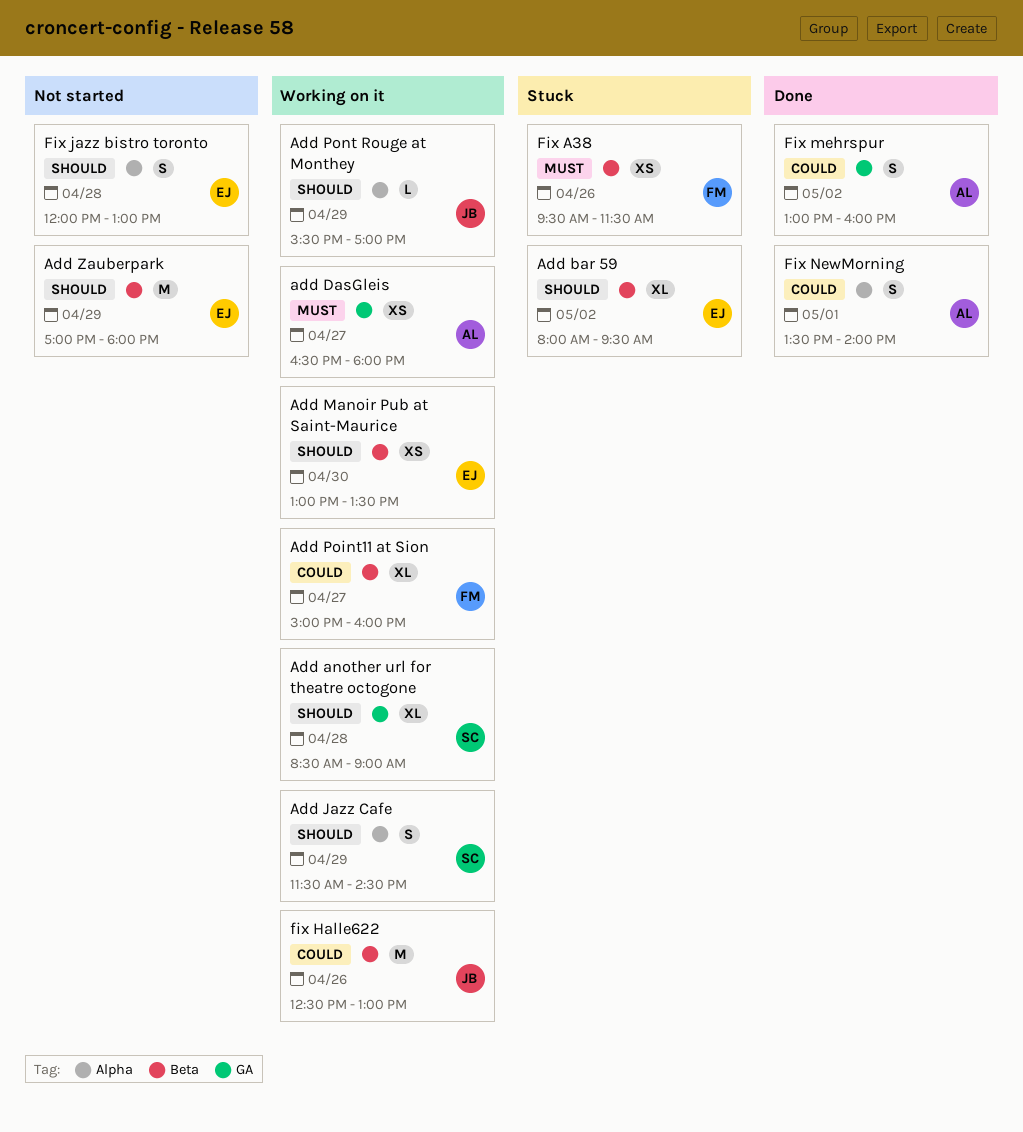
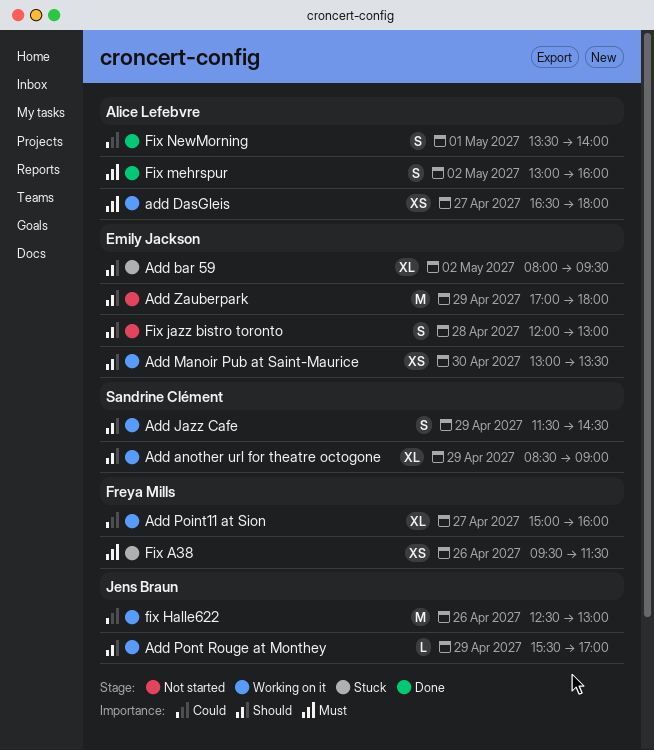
Add another url for theatre octogone, day: Apr 28 -> Apr 29
Fix mehrspur, priority: Could -> Must

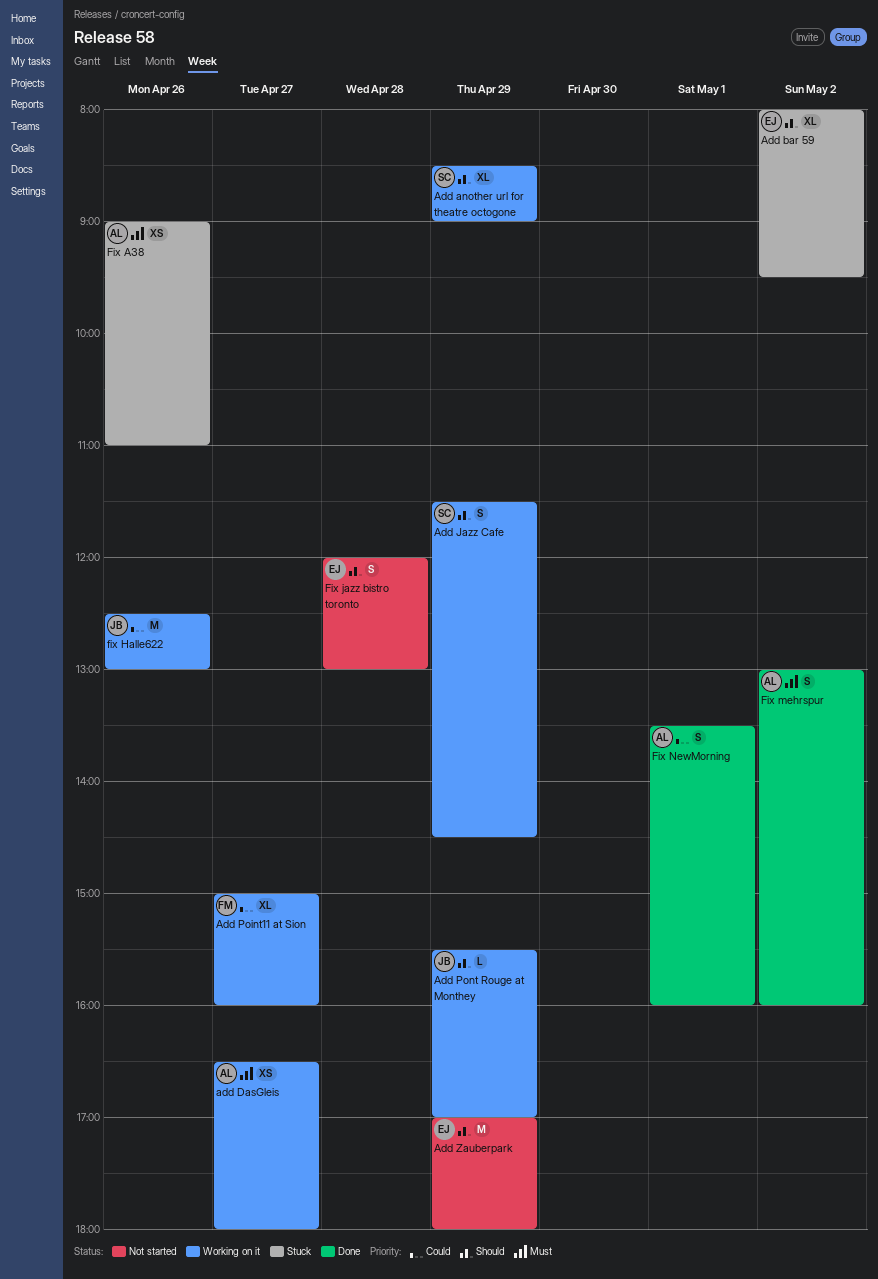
Add Manoir Pub at Saint-Maurice: present -> none
Fix A38, owner: Freya Mills -> Alice Lefebvre
Fix A38, begins: 09:30 -> 09:00
Fix A38, ends: 11:30 -> 11:00
Fix NewMorning, ends: 14:00 -> 16:00

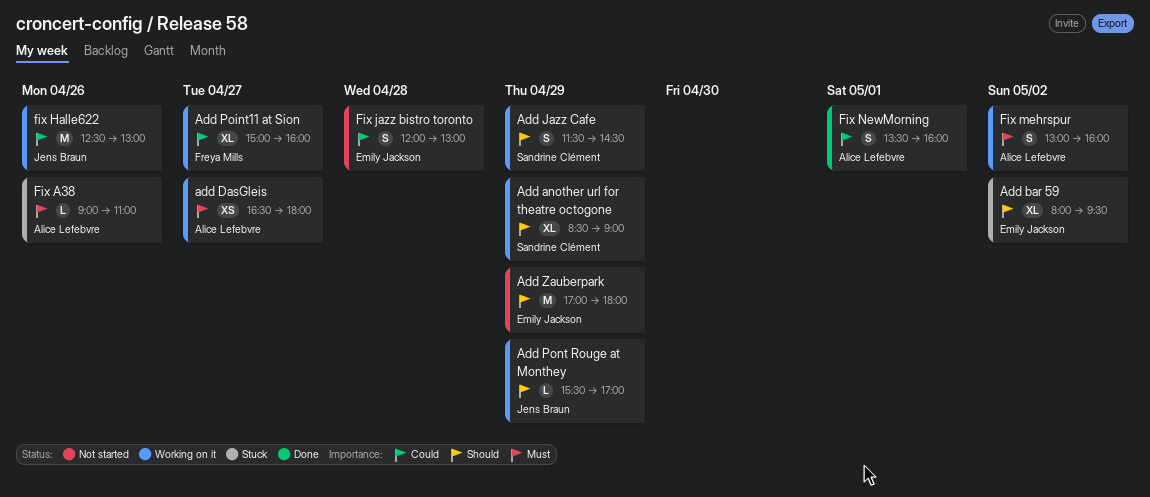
Fix A38, estimate: XS -> L
Fix jazz bistro toronto, priority: Should -> Could
Fix mehrspur, status: Done -> Working on it

